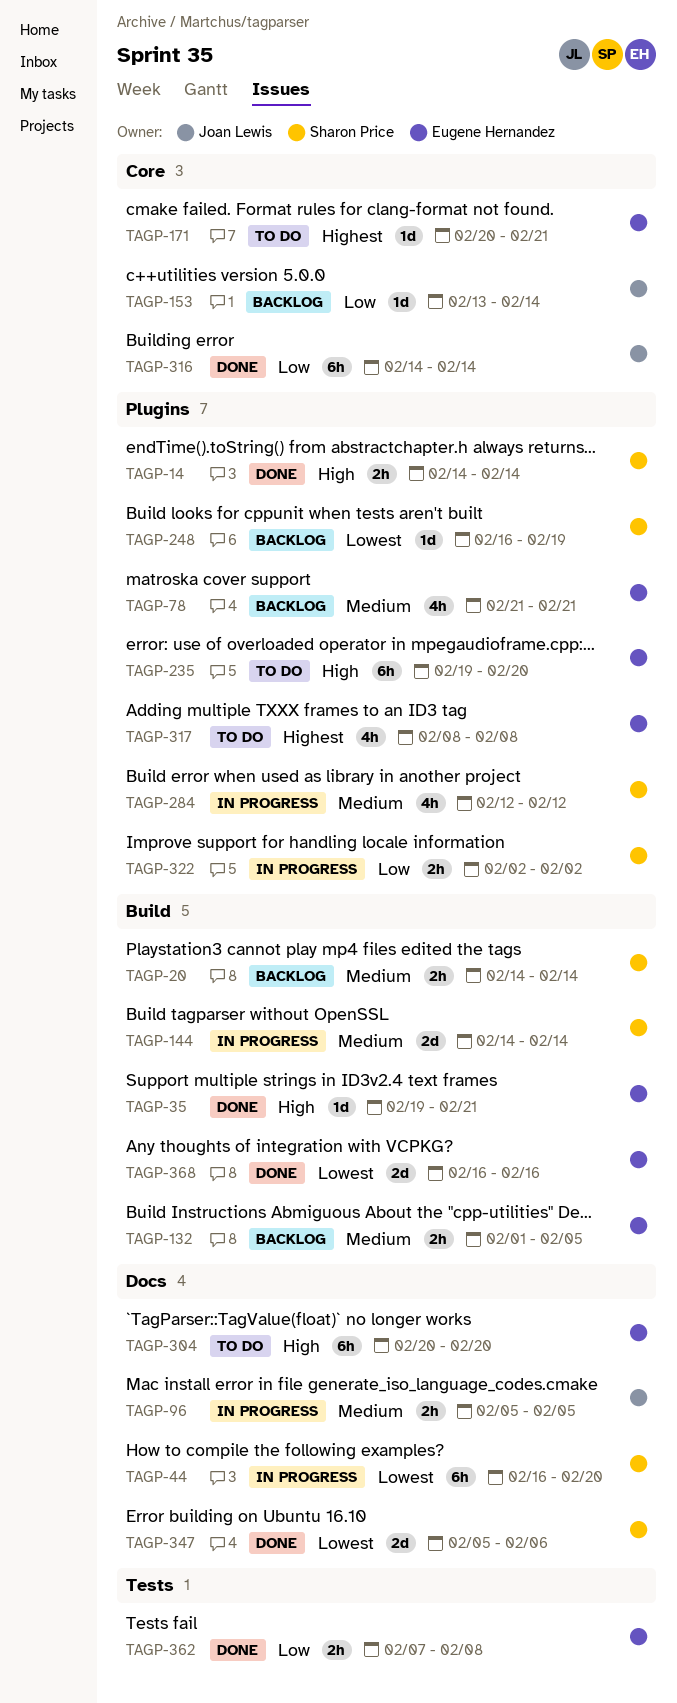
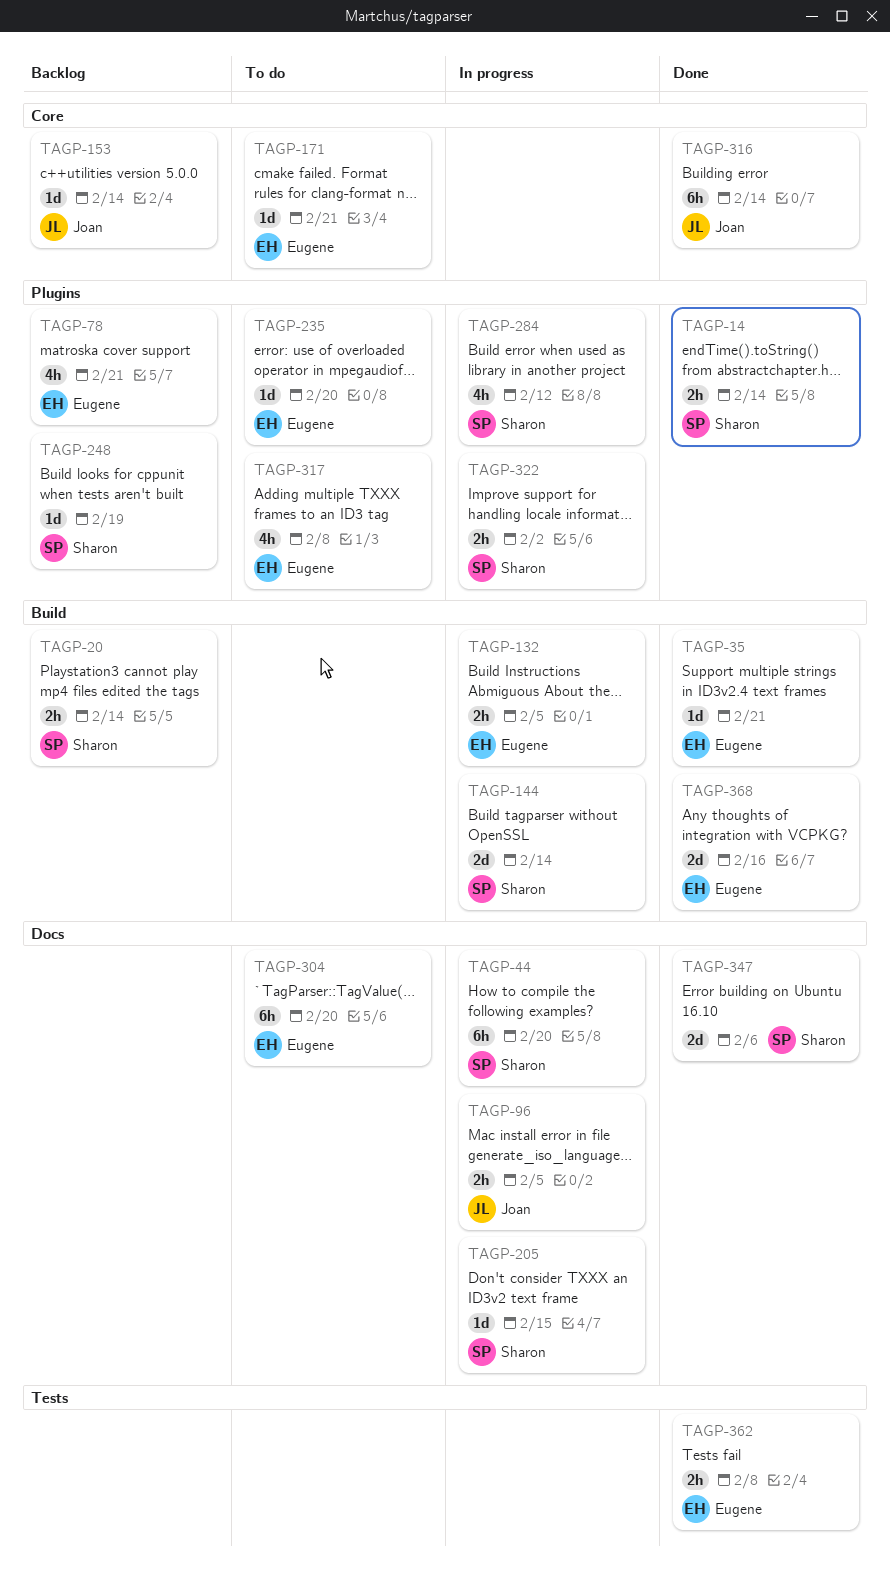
TAGP-132, status: Backlog -> In progress
TAGP-205: none -> present
TAGP-235, estimate: 6h -> 1d

